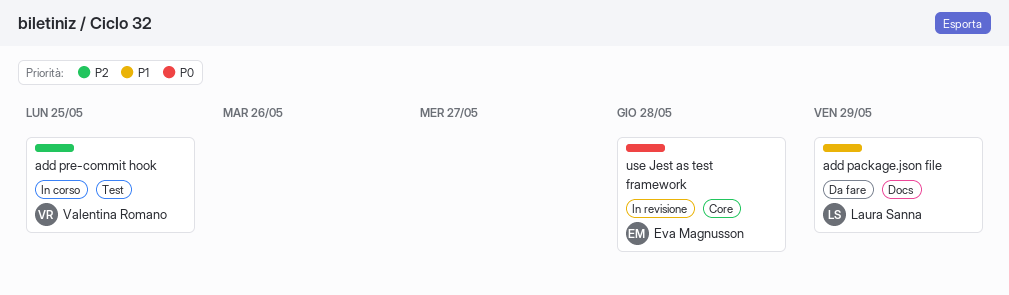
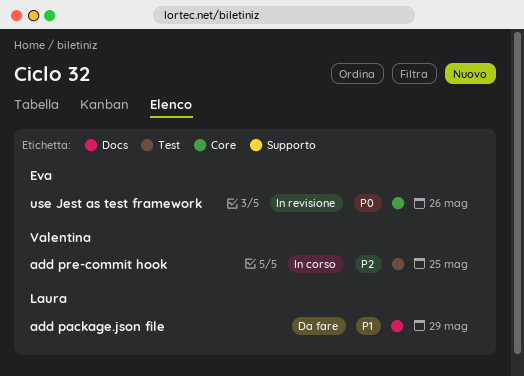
use Jest as test framework, due: May 28 -> May 26

